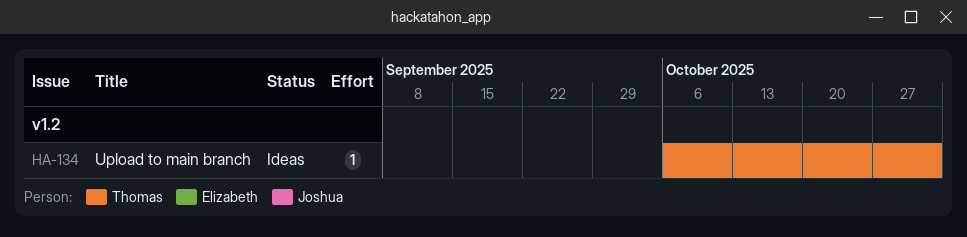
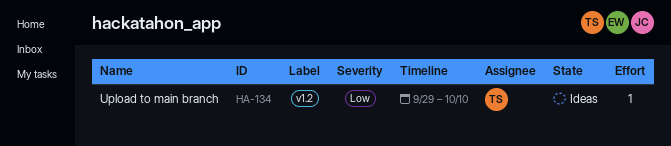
HA-134, start: Oct 6 -> Sep 29
HA-134, due: Oct 31 -> Oct 10

